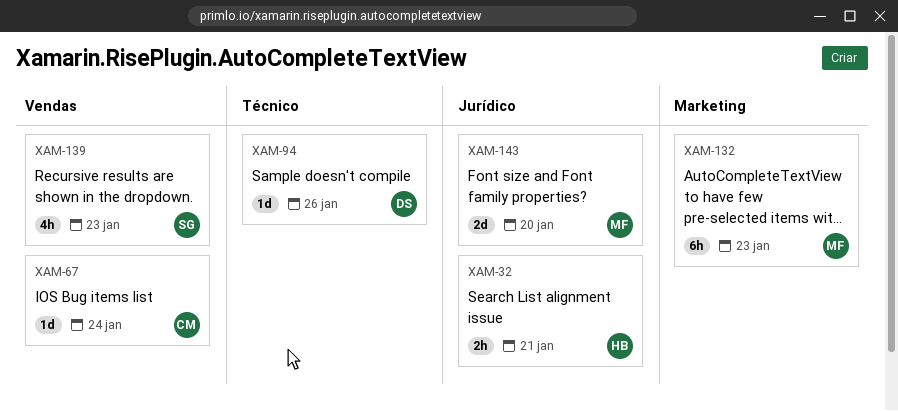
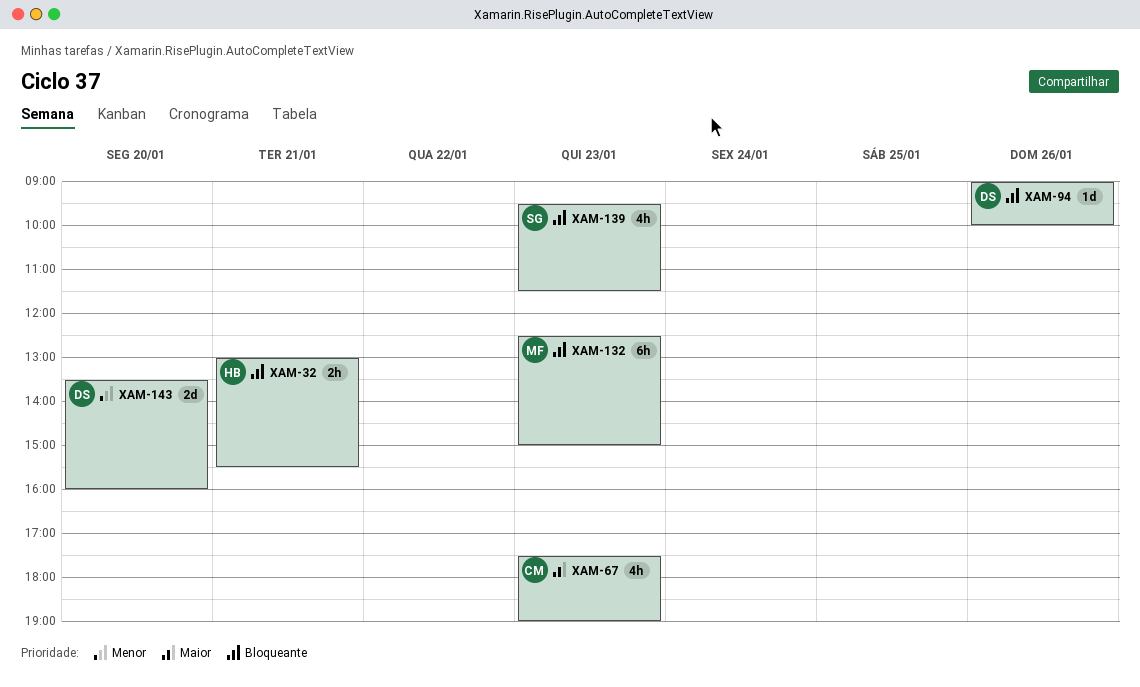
XAM-67, estimate: 1d -> 4h
XAM-67, day: Jan 24 -> Jan 23
XAM-143, owner: MF -> DS

